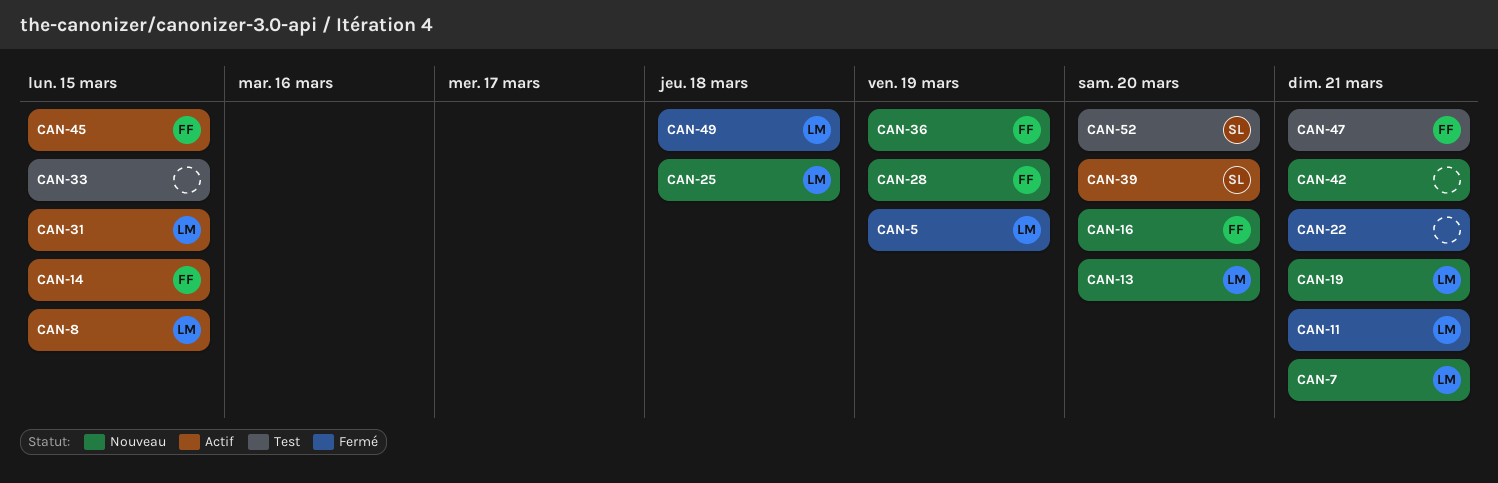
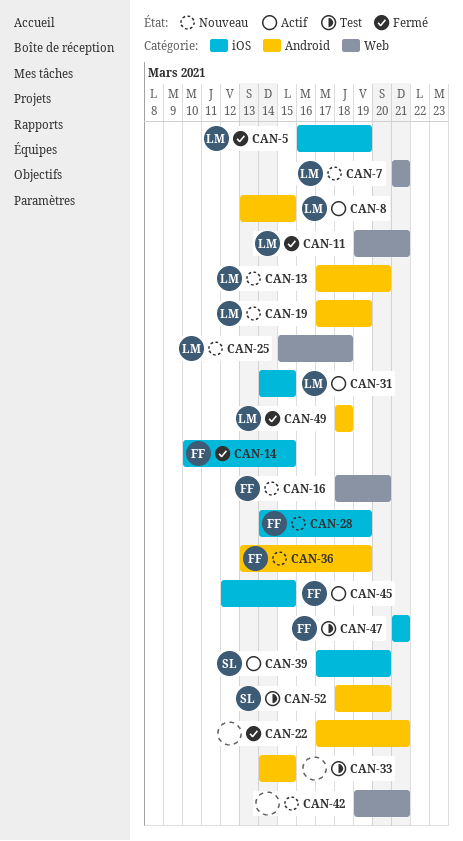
CAN-14, status: Actif -> Fermé
CAN-19, due: Mar 21 -> Mar 19

